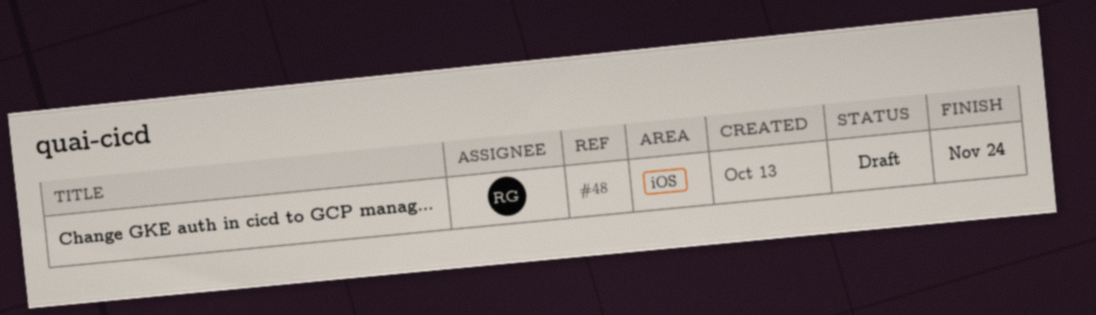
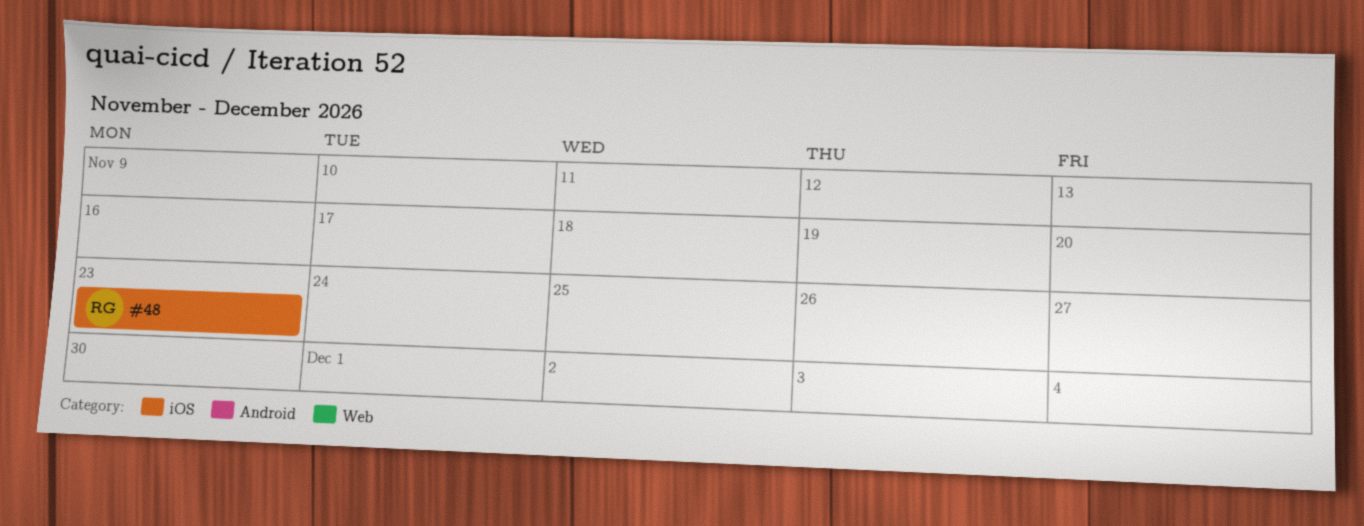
#48, due: Nov 24 -> Nov 23

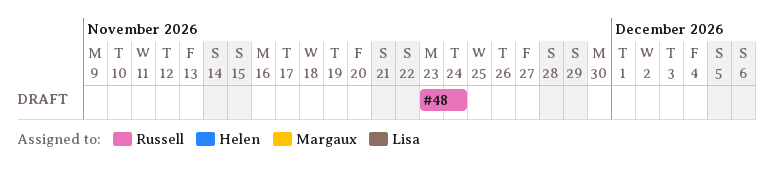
#48, due: Nov 23 -> Nov 24

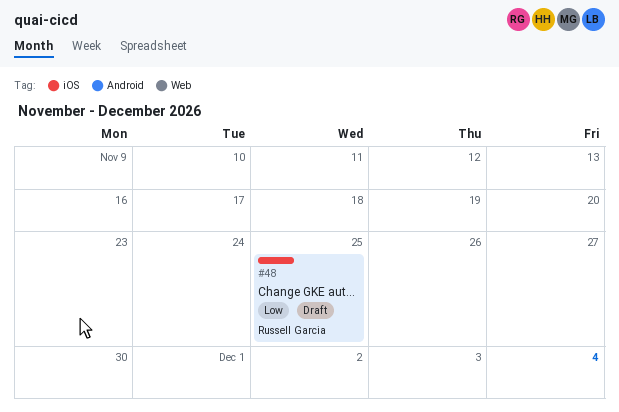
#48, due: Nov 24 -> Nov 25

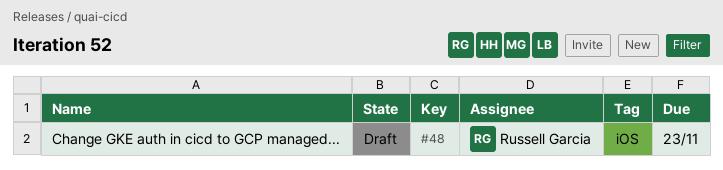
#48, due: Nov 25 -> Nov 23

